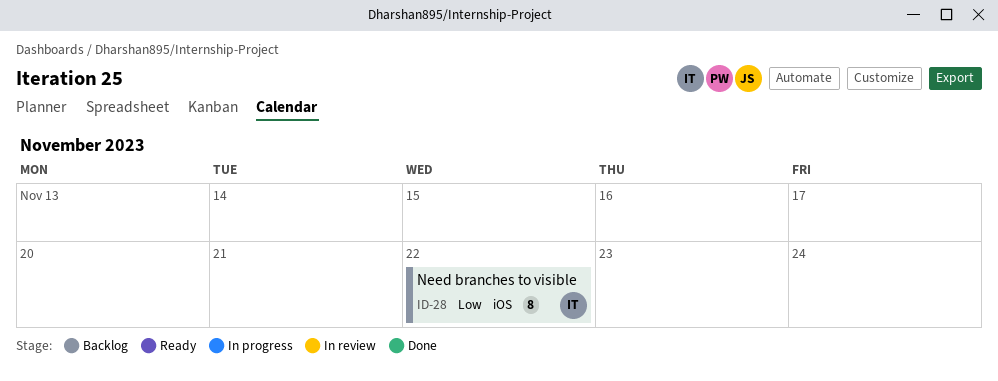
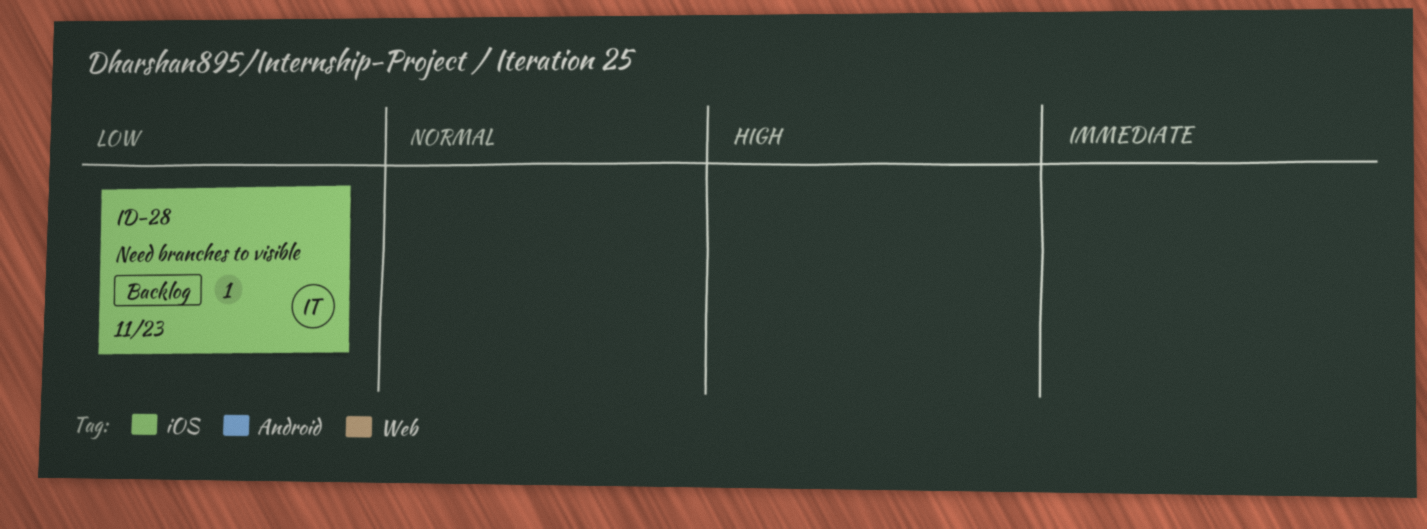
ID-28, estimate: 8 -> 1
ID-28, due: Nov 22 -> Nov 23

